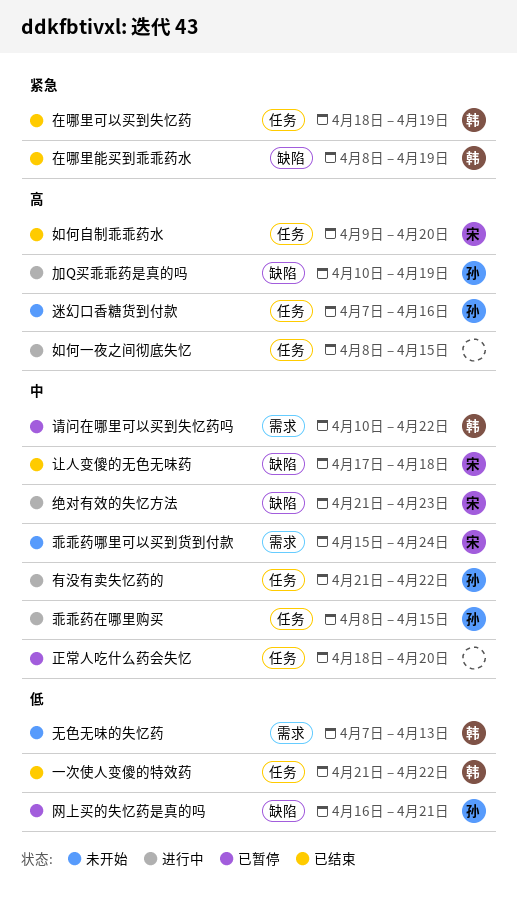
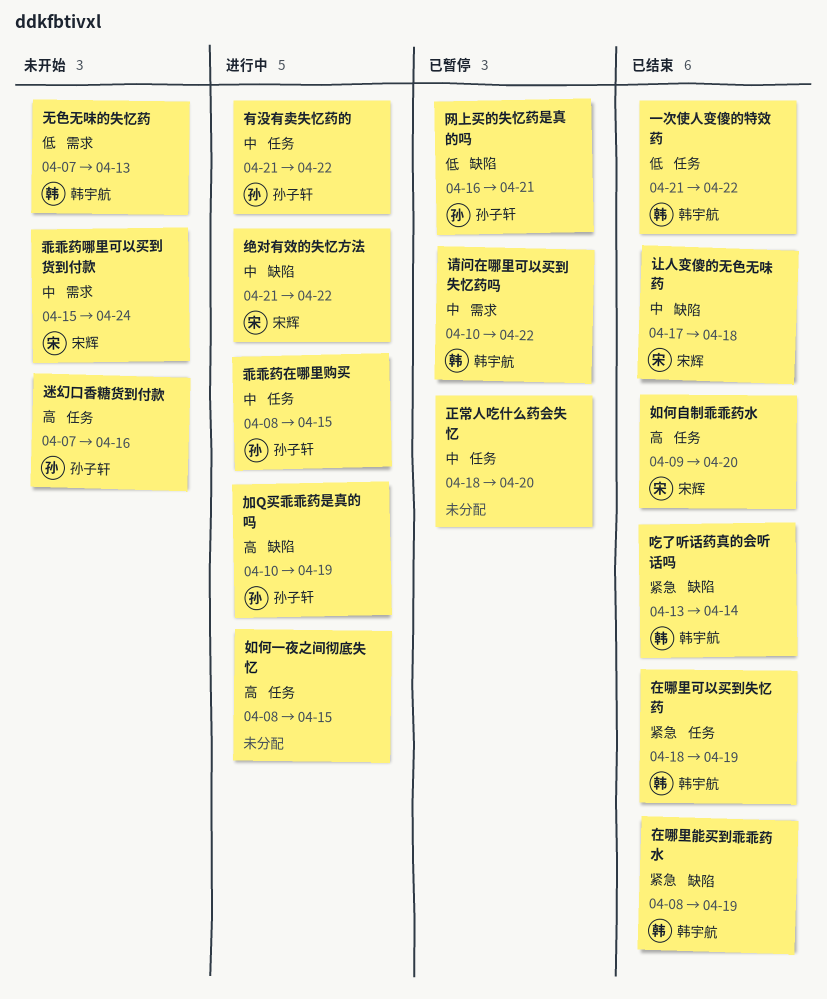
吃了听话药真的会听话吗: none -> present
绝对有效的失忆方法, due: Apr 23 -> Apr 22

